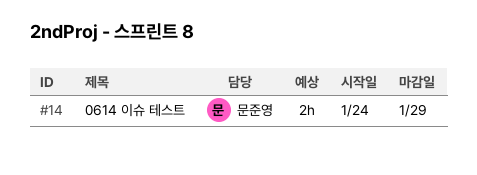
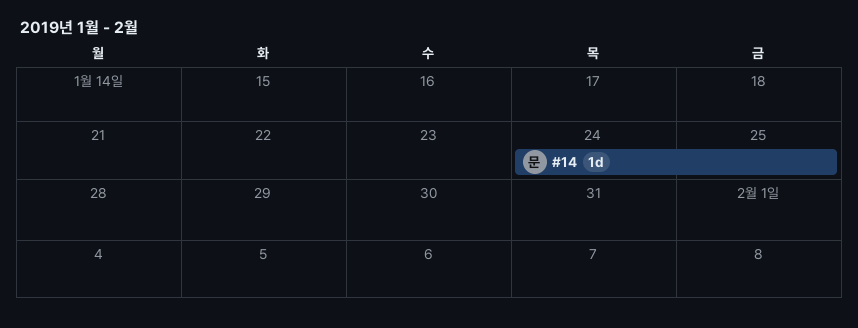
#14, estimate: 2h -> 1d
#14, due: Jan 29 -> Jan 25

